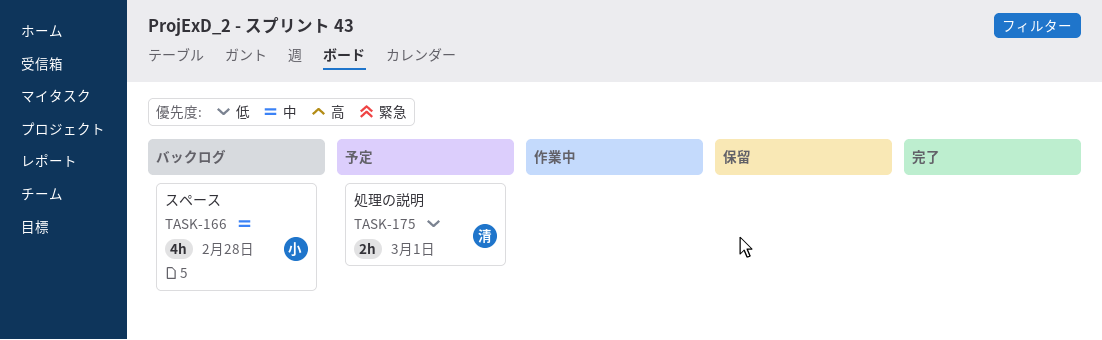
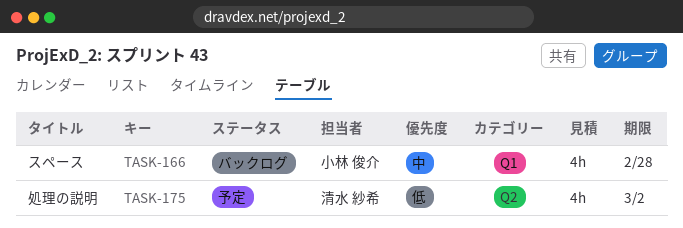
TASK-175, estimate: 2h -> 4h
TASK-175, due: Mar 1 -> Mar 2

